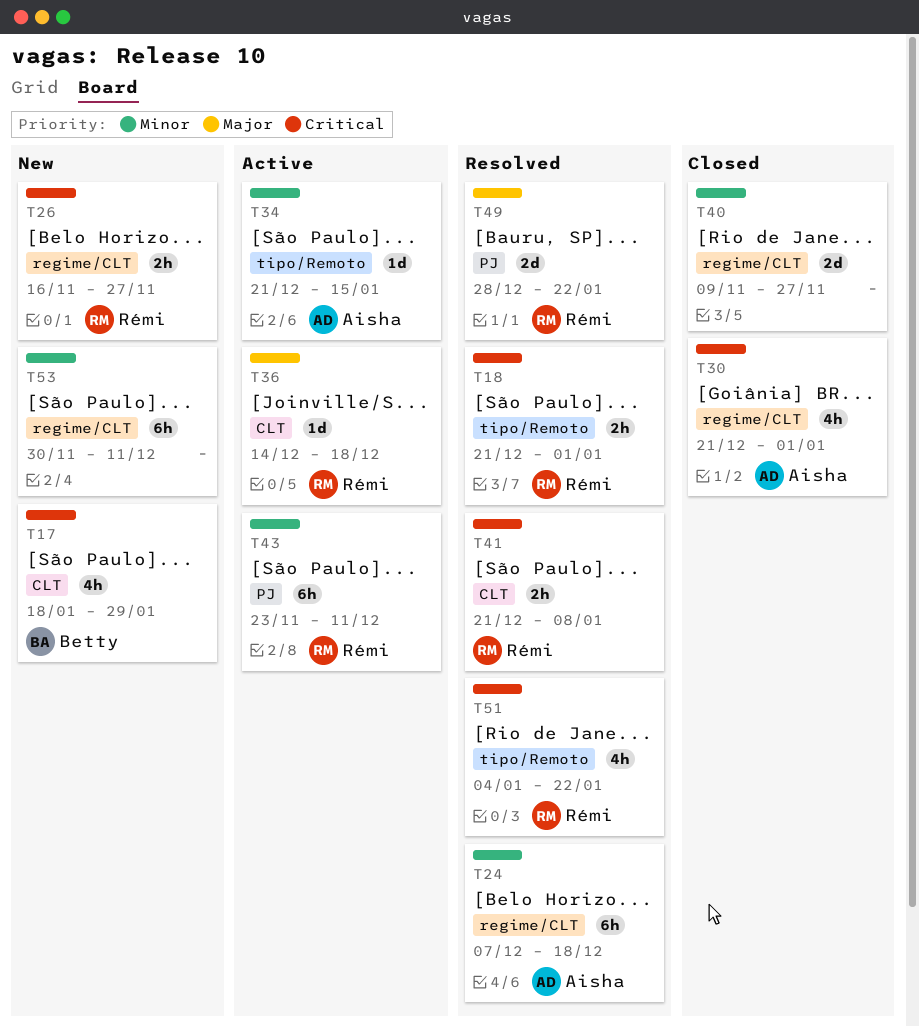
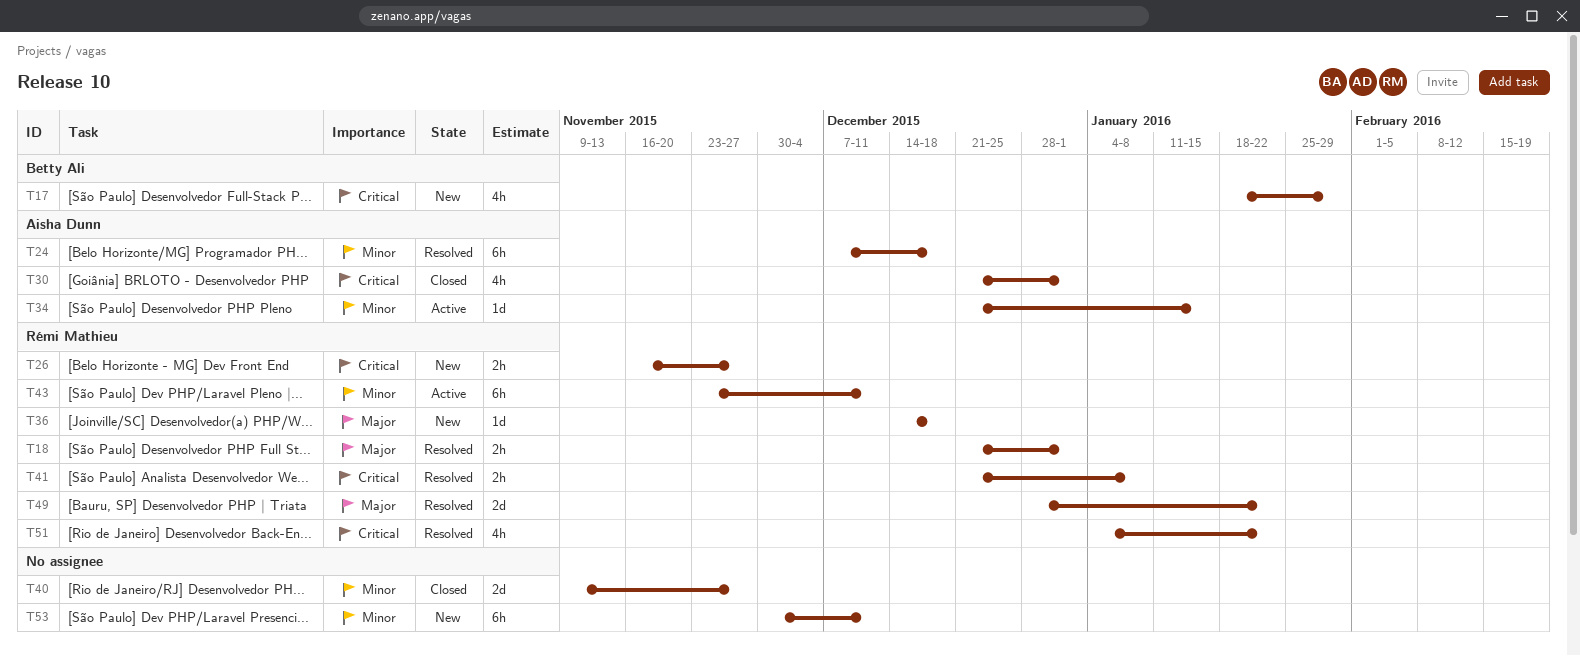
T18, priority: Critical -> Major
T36, status: Active -> New

